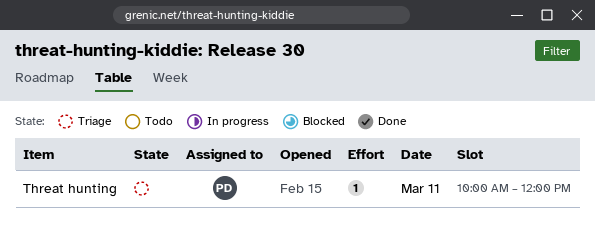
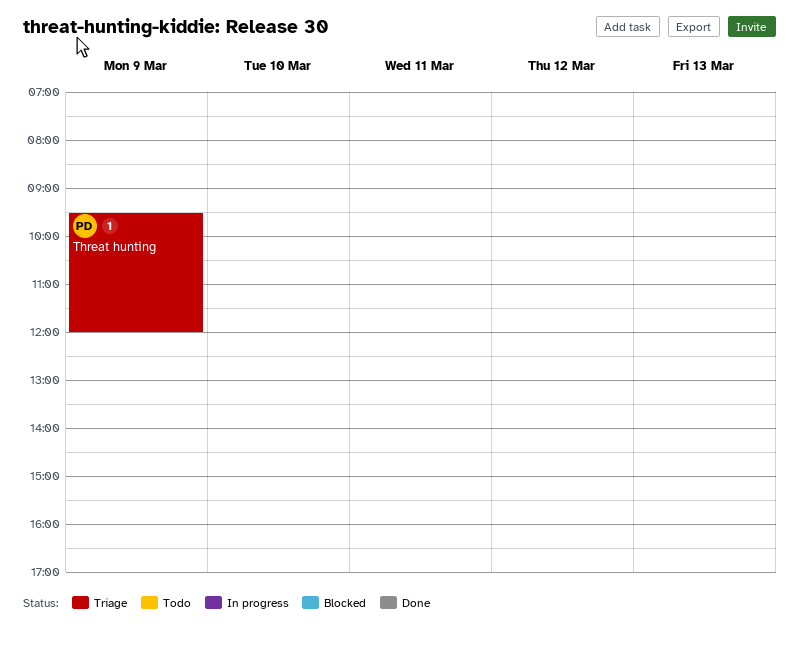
Threat hunting, day: Mar 11 -> Mar 9
Threat hunting, begins: 10:00 -> 09:30

